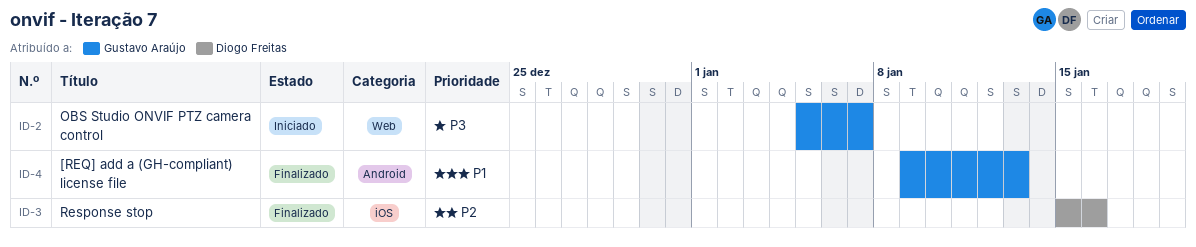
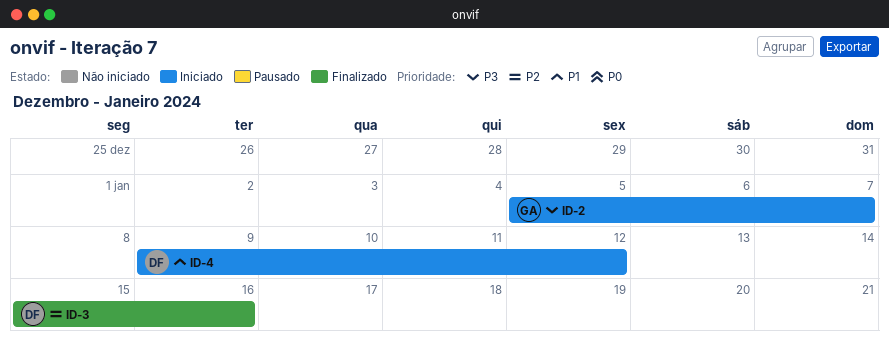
ID-4, status: Finalizado -> Iniciado
ID-4, owner: Gustavo Araújo -> Diogo Freitas
ID-4, due: Jan 13 -> Jan 12

